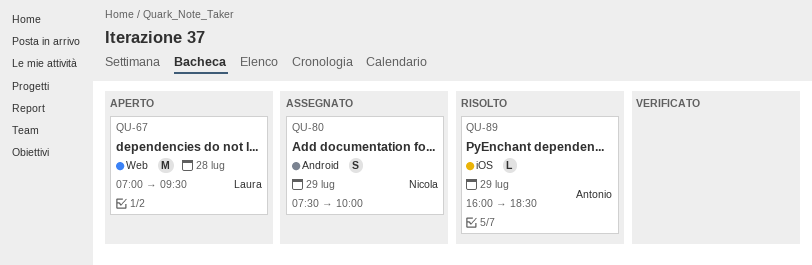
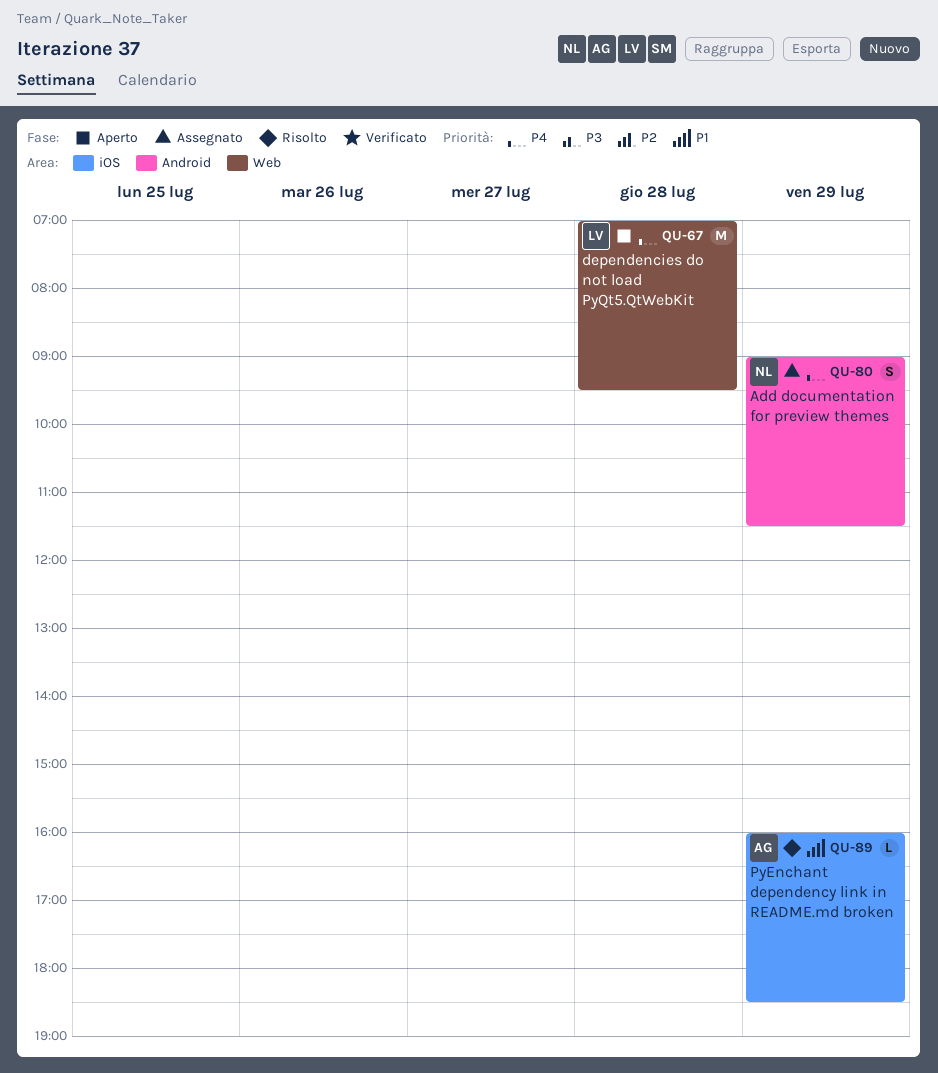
QU-80, begins: 07:30 -> 09:00
QU-80, ends: 10:00 -> 11:30

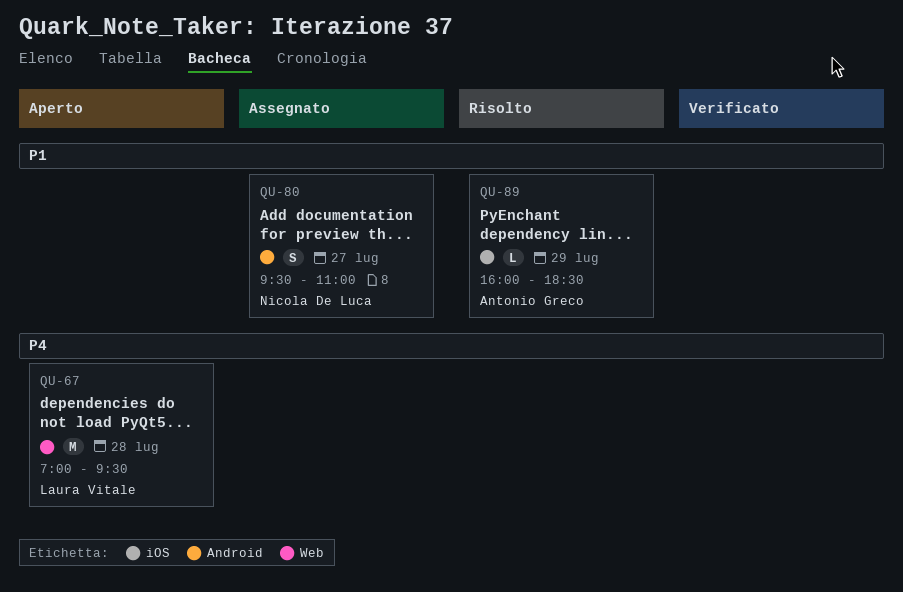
QU-80, priority: P4 -> P1
QU-80, day: Jul 29 -> Jul 27
QU-80, begins: 09:00 -> 09:30
QU-80, ends: 11:30 -> 11:00

